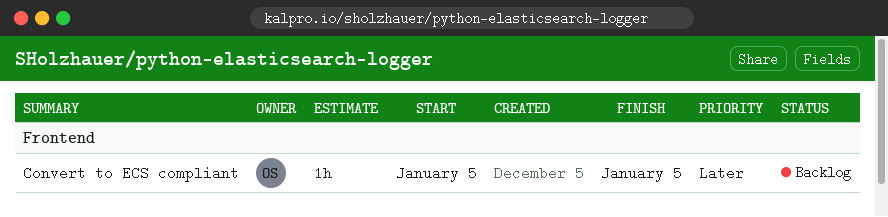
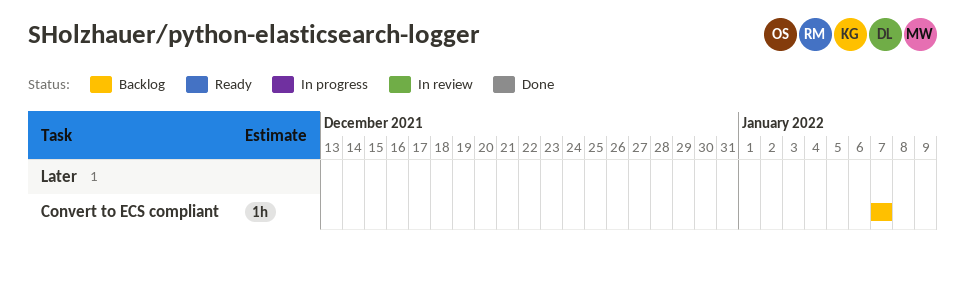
Convert to ECS compliant, start: Jan 5 -> Jan 7
Convert to ECS compliant, due: Jan 5 -> Jan 7

